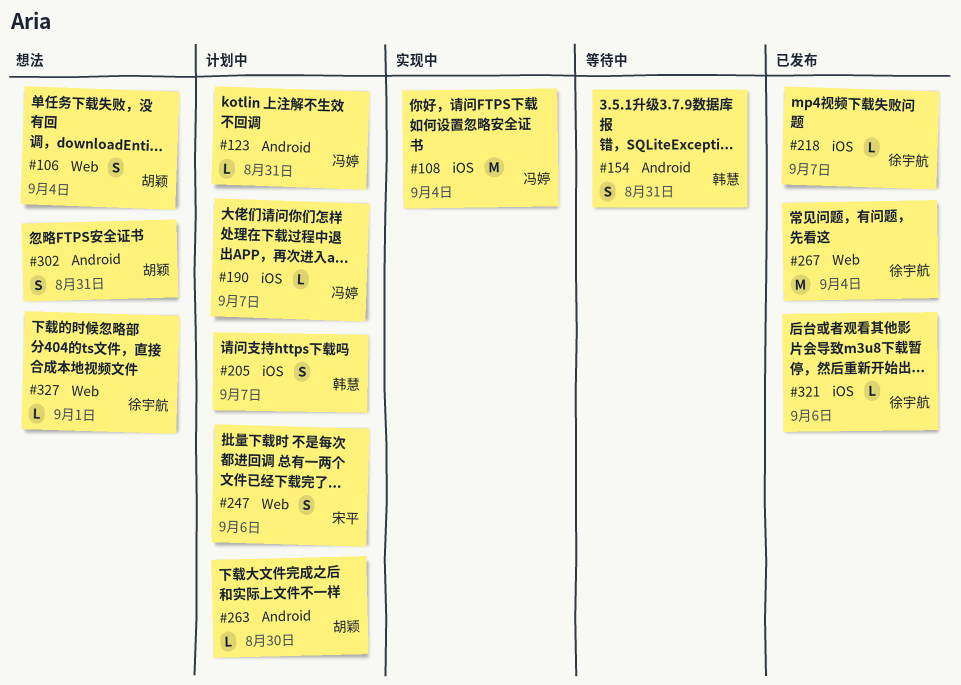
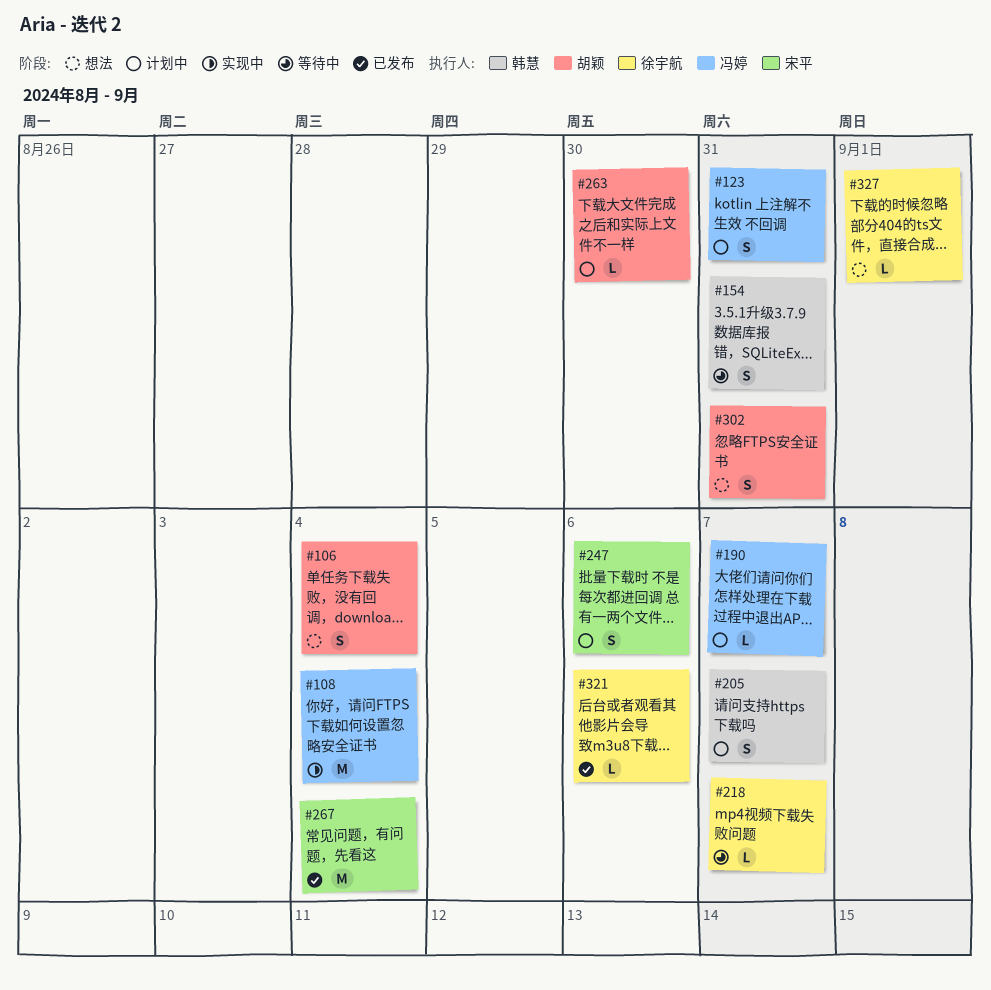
#123, estimate: L -> S
#218, status: 已发布 -> 等待中
#267, owner: 徐宇航 -> 宋平

